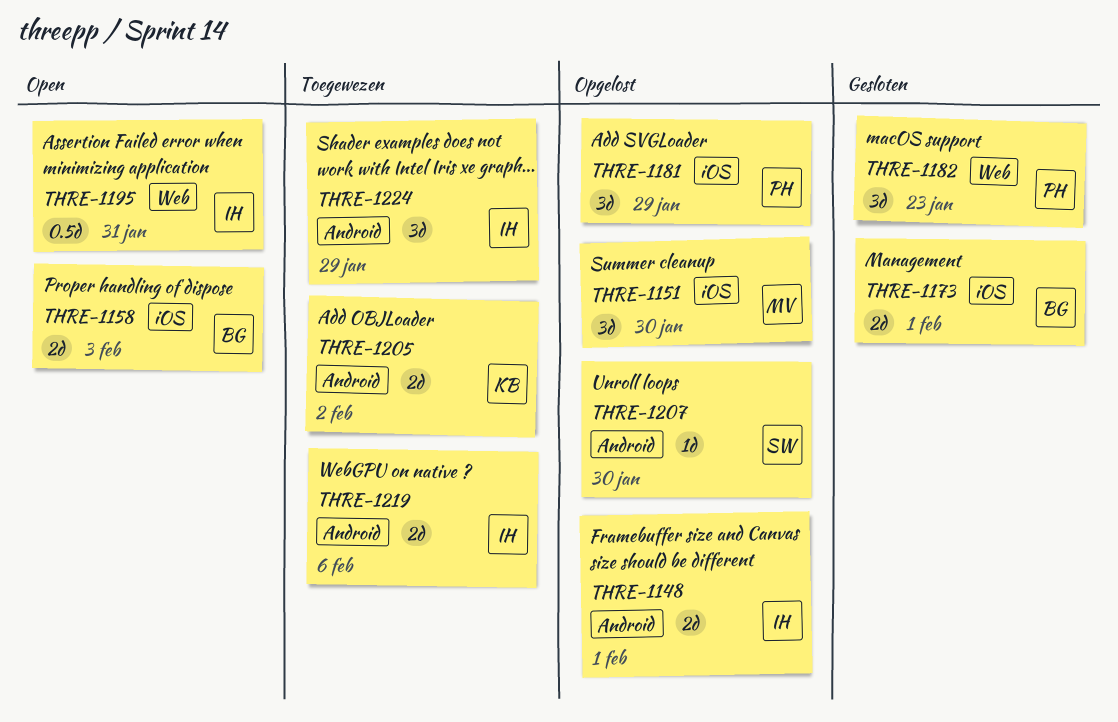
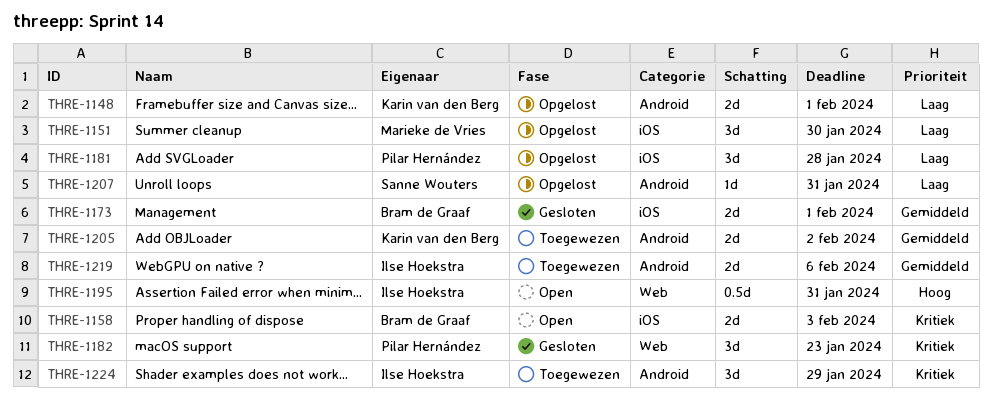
THRE-1148, owner: Ilse Hoekstra -> Karin van den Berg
THRE-1181, due: Jan 29 -> Jan 28
THRE-1207, due: Jan 30 -> Jan 31

